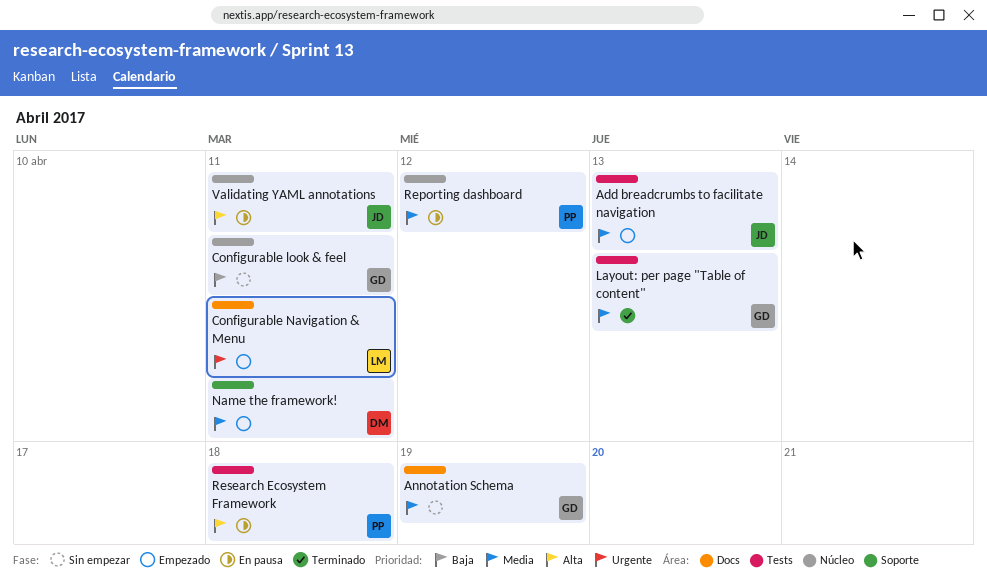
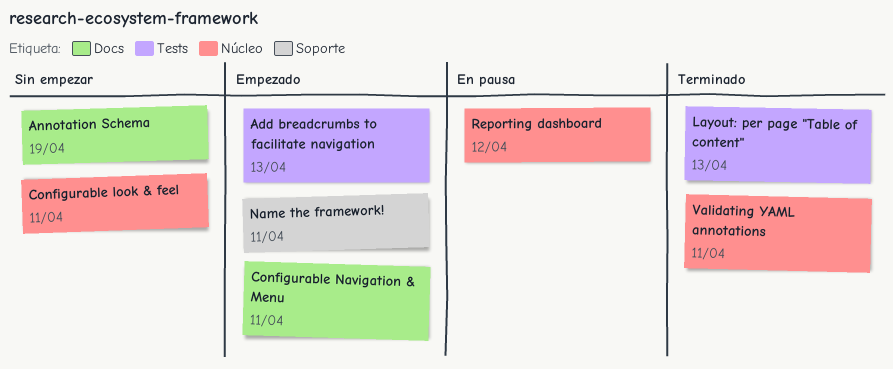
Research Ecosystem Framework: present -> none
Validating YAML annotations, status: En pausa -> Terminado

